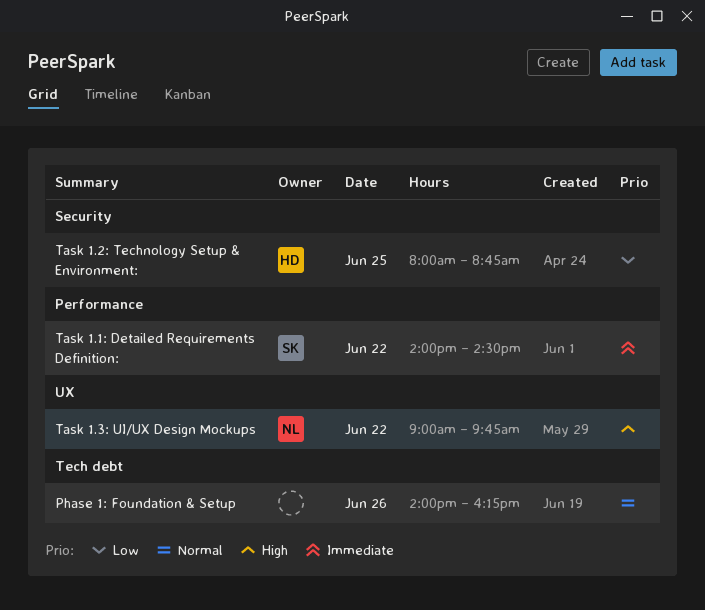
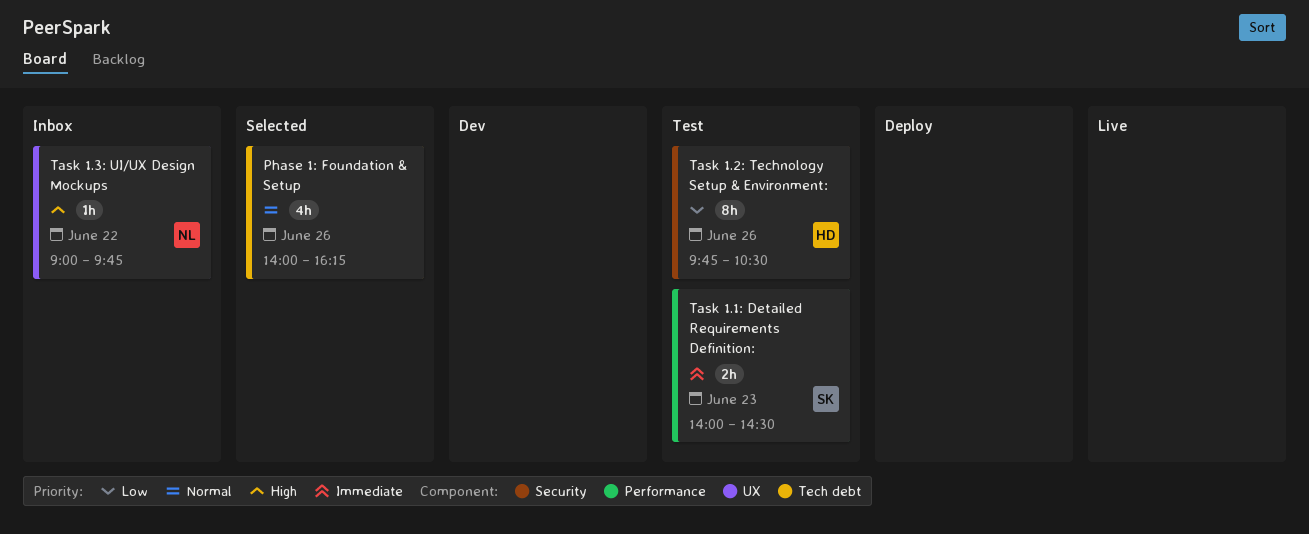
Task 1.1: Detailed Requirements Definition:, day: Jun 22 -> Jun 23
Task 1.2: Technology Setup & Environment:, day: Jun 25 -> Jun 26
Task 1.2: Technology Setup & Environment:, begins: 08:00 -> 09:45
Task 1.2: Technology Setup & Environment:, ends: 08:45 -> 10:30

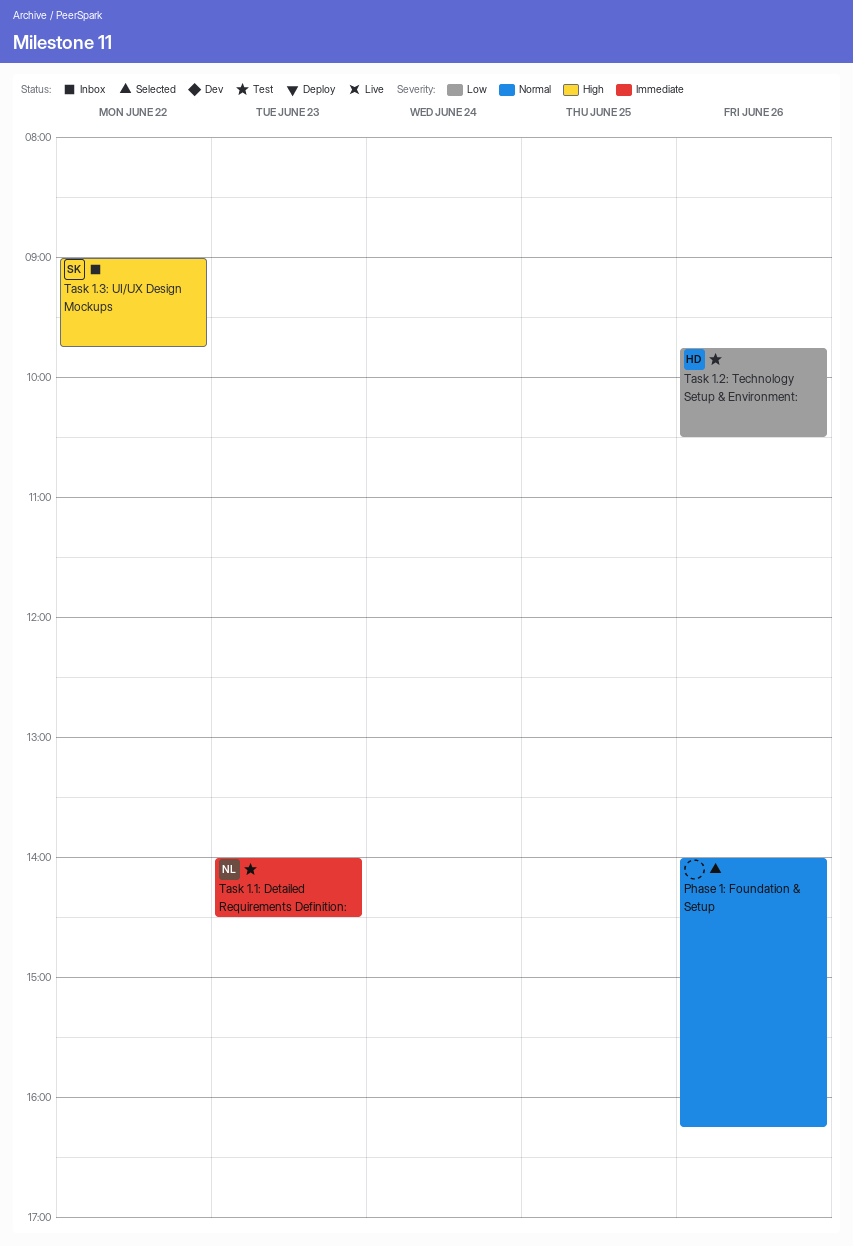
Task 1.1: Detailed Requirements Definition:, owner: SK -> NL
Task 1.3: UI/UX Design Mockups, owner: NL -> SK

